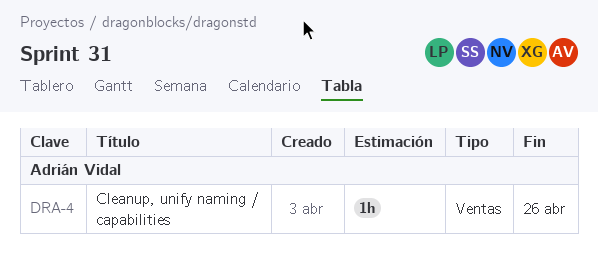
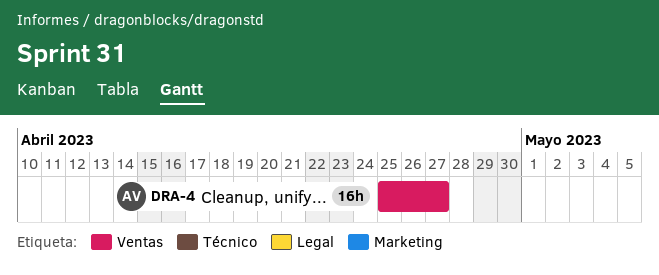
DRA-4, estimate: 1h -> 16h
DRA-4, due: Apr 26 -> Apr 27

